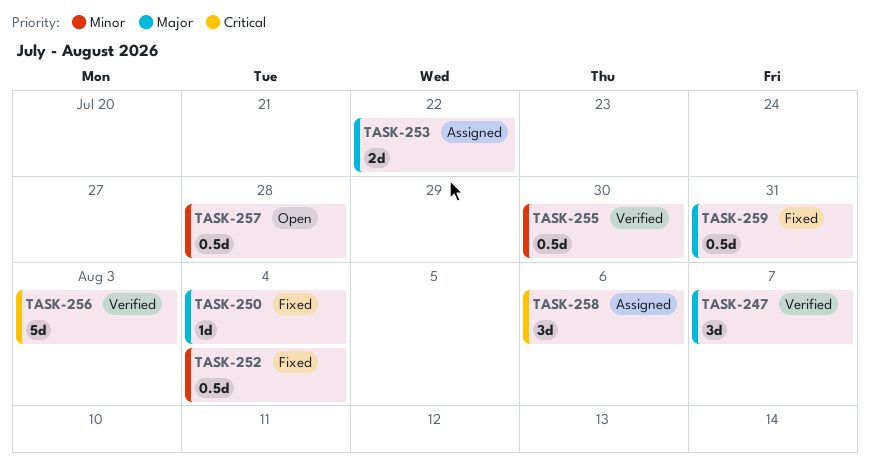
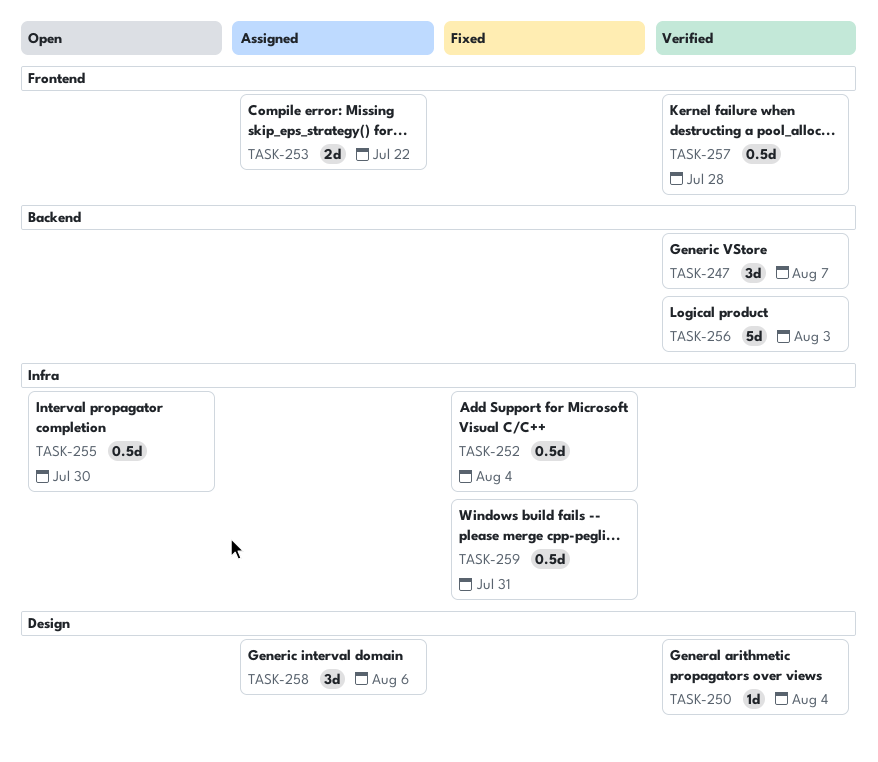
TASK-250, status: Fixed -> Verified
TASK-255, status: Verified -> Open
TASK-257, status: Open -> Verified

